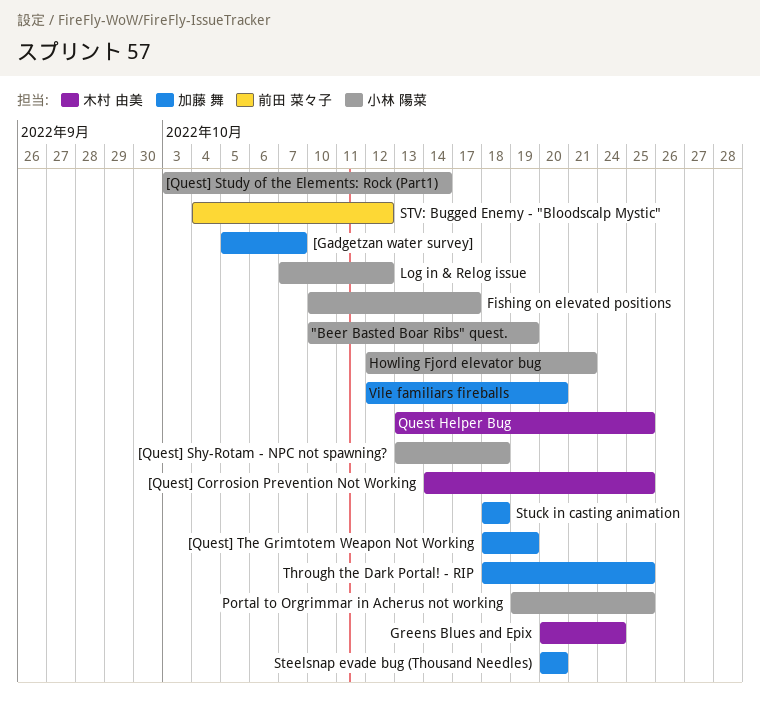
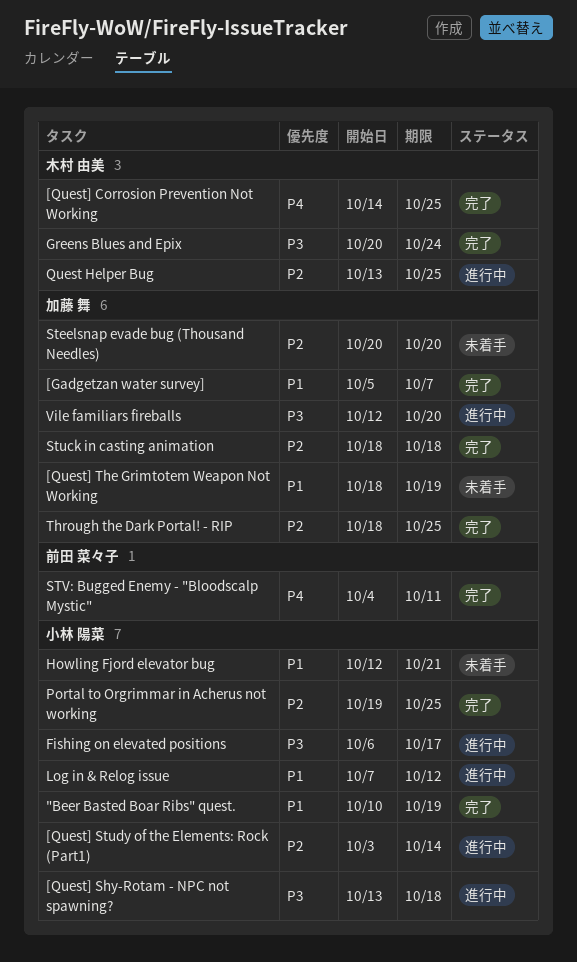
Fishing on elevated positions, start: Oct 10 -> Oct 6
STV: Bugged Enemy - "Bloodscalp Mystic", due: Oct 12 -> Oct 11

